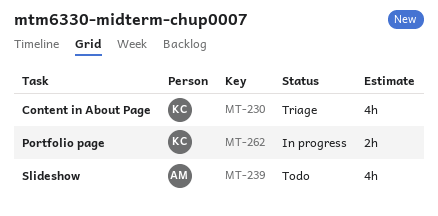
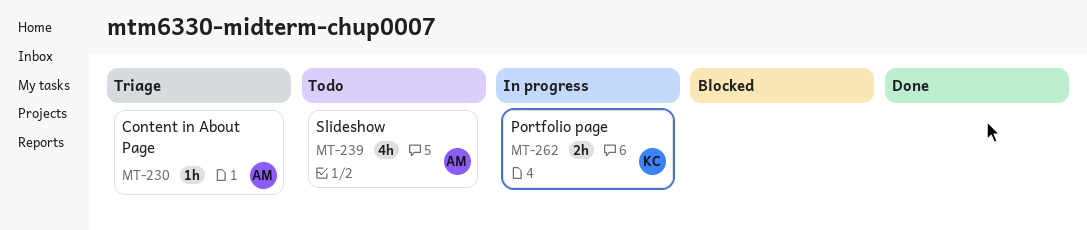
MT-230, owner: KC -> AM
MT-230, estimate: 4h -> 1h

